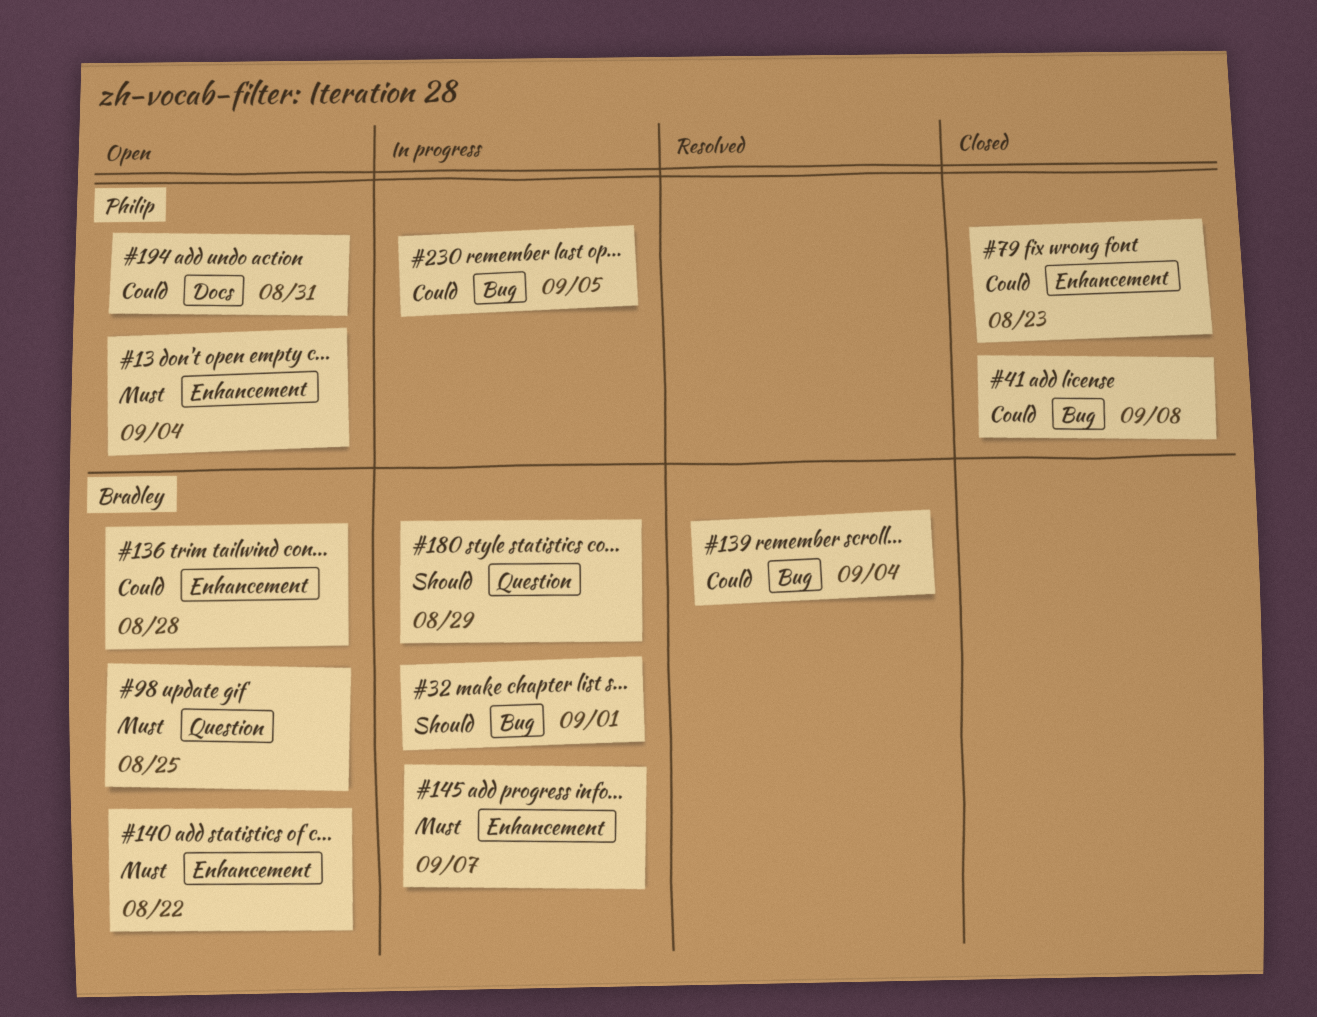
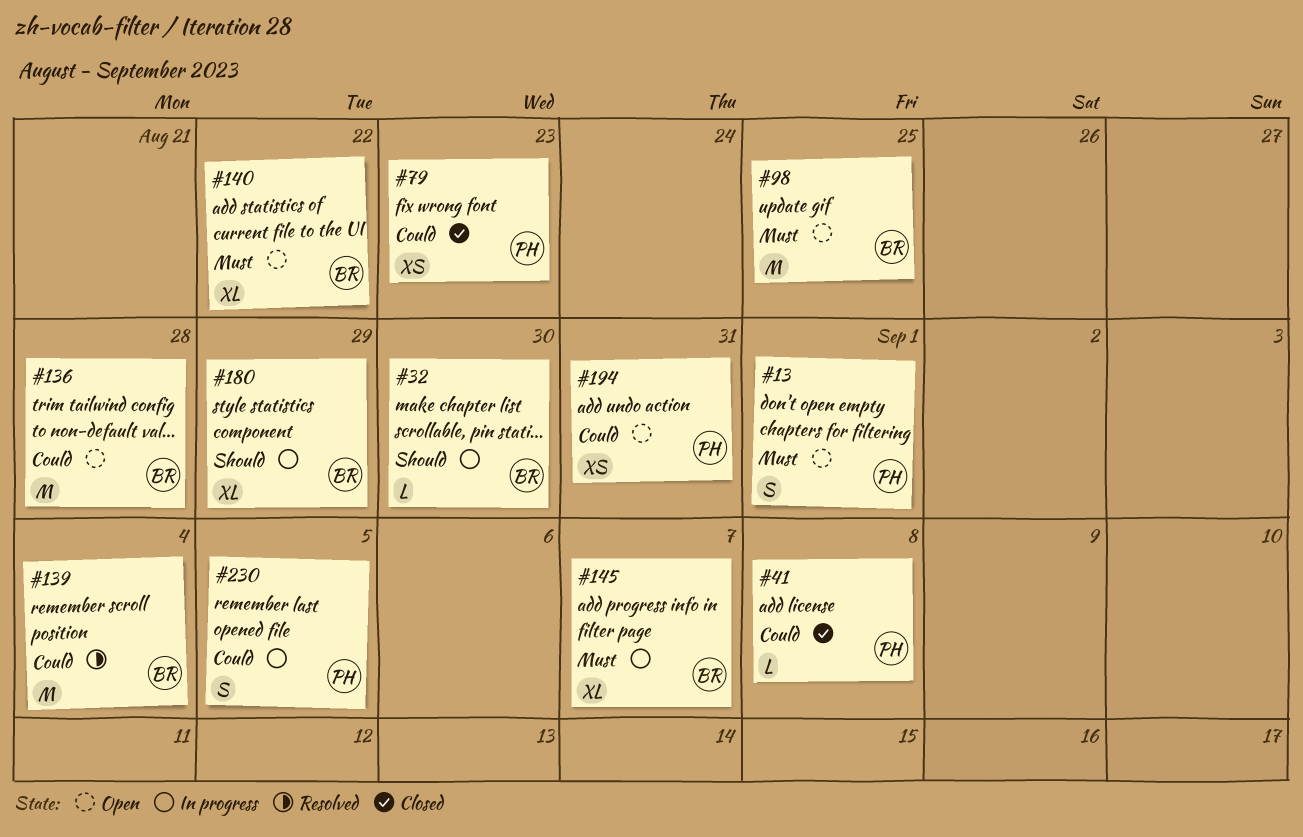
#13, due: Sep 4 -> Sep 1
#32, due: Sep 1 -> Aug 30

